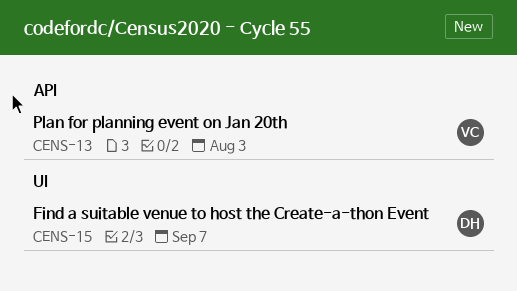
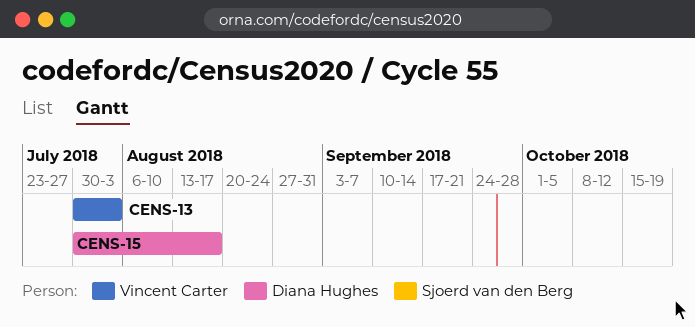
CENS-15, due: Sep 7 -> Aug 17

